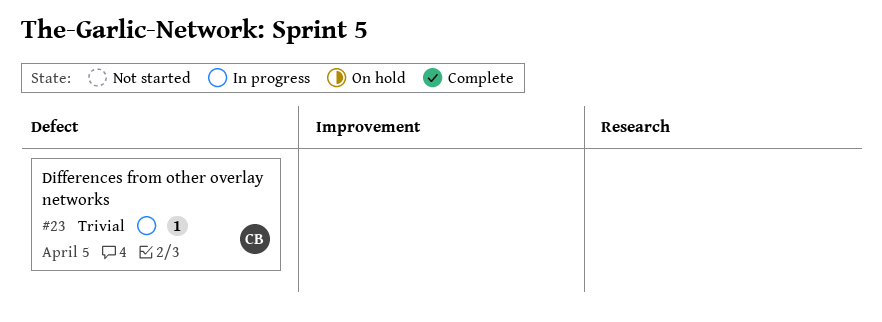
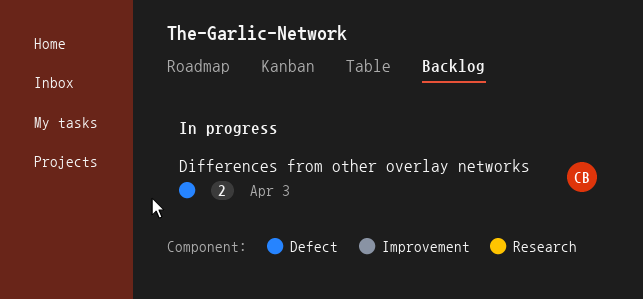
Differences from other overlay networks, estimate: 1 -> 2
Differences from other overlay networks, due: Apr 5 -> Apr 3

